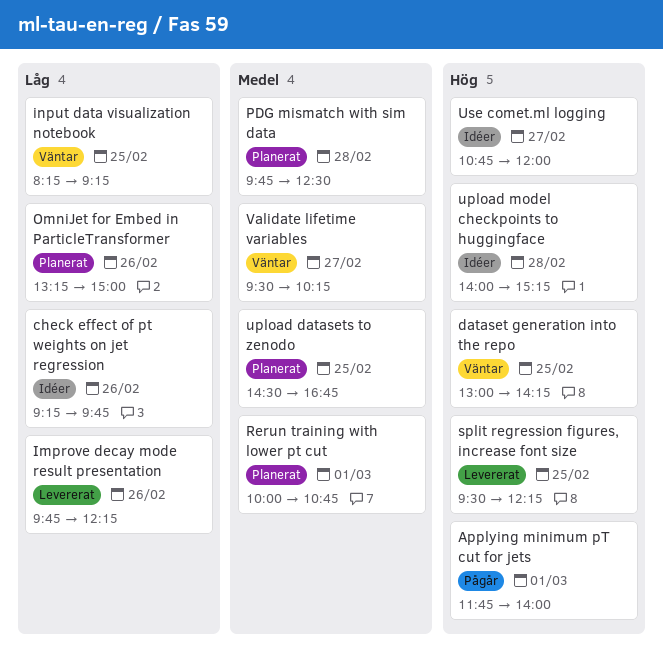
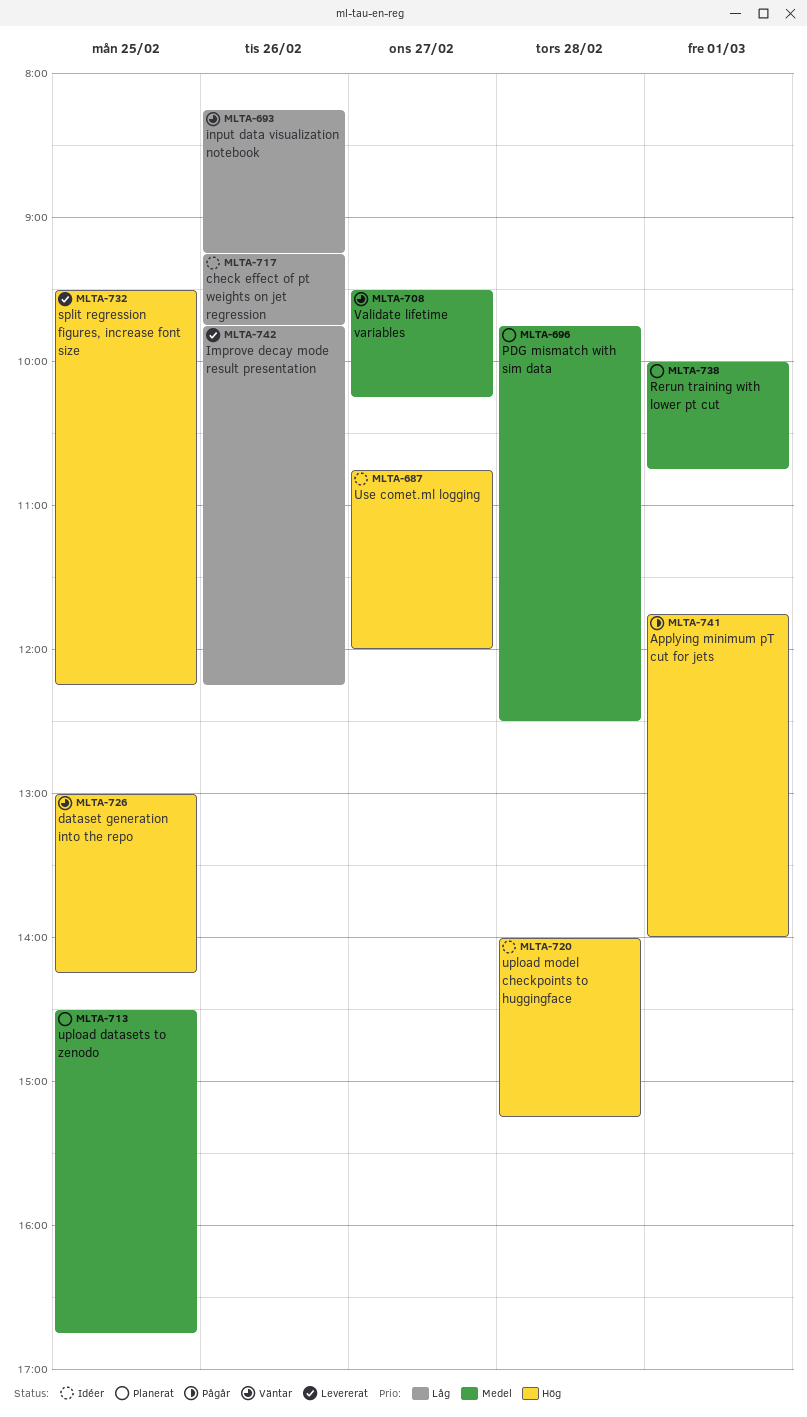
input data visualization notebook, day: Feb 25 -> Feb 26
OmniJet for Embed in ParticleTransformer: present -> none

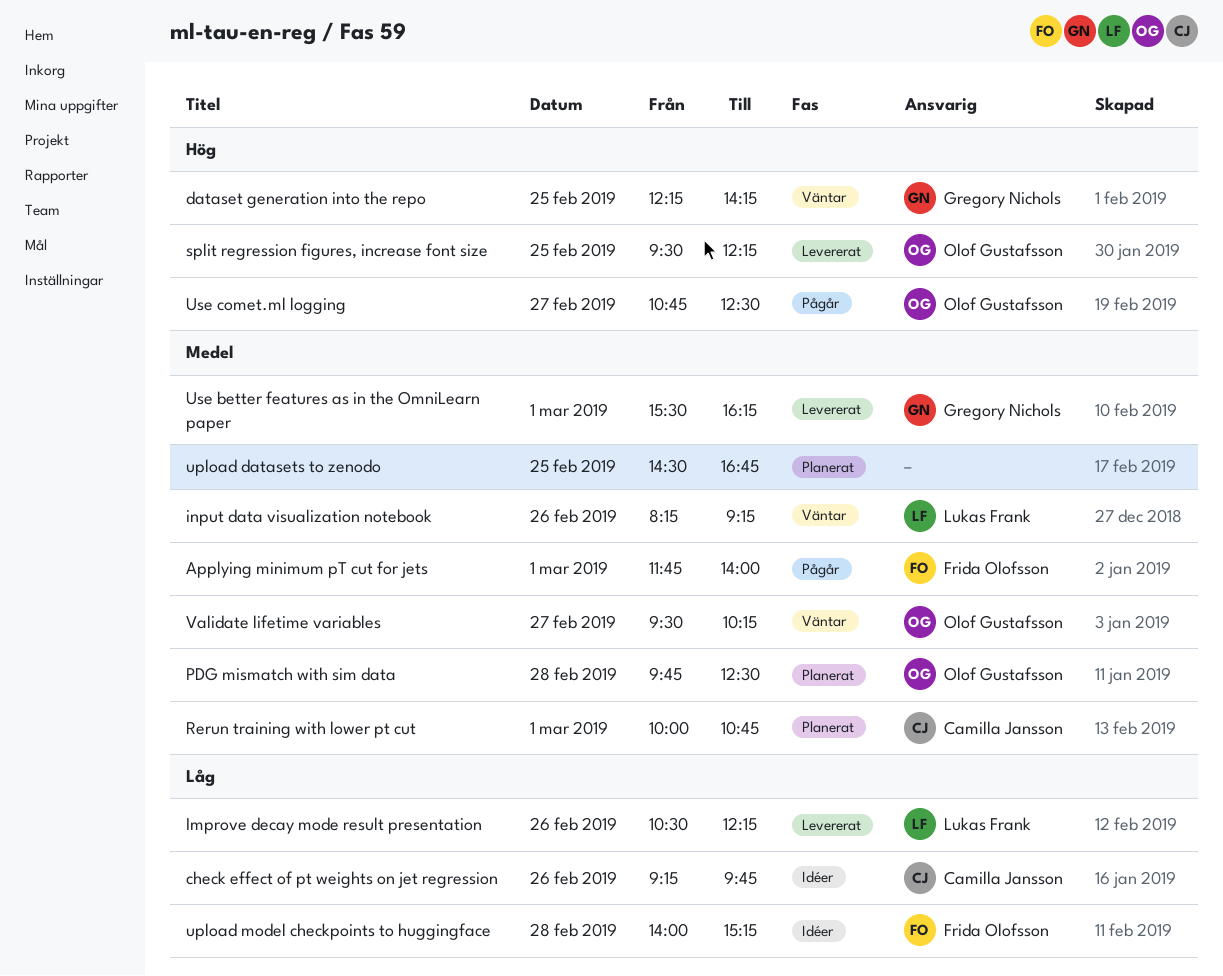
Applying minimum pT cut for jets, priority: Hög -> Medel
dataset generation into the repo, begins: 13:00 -> 12:15
Improve decay mode result presentation, begins: 09:45 -> 10:30
input data visualization notebook, priority: Låg -> Medel
upload model checkpoints to huggingface, priority: Hög -> Låg
Use better features as in the OmniLearn paper: none -> present
Use comet.ml logging, status: Idéer -> Pågår
Use comet.ml logging, ends: 12:00 -> 12:30

